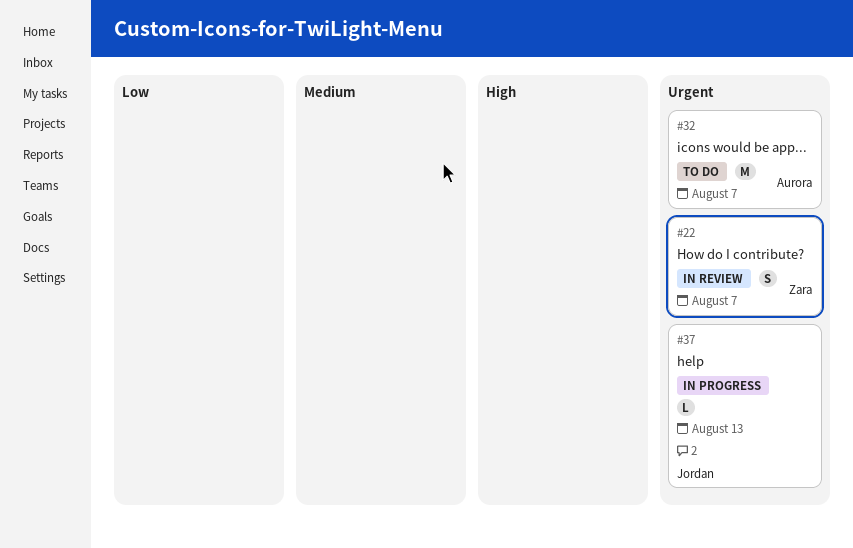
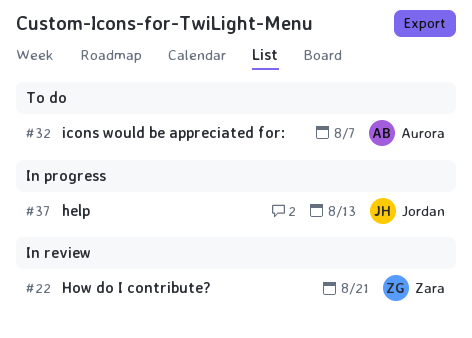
#22, due: Aug 7 -> Aug 21

